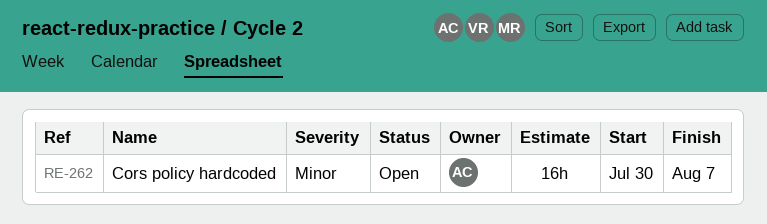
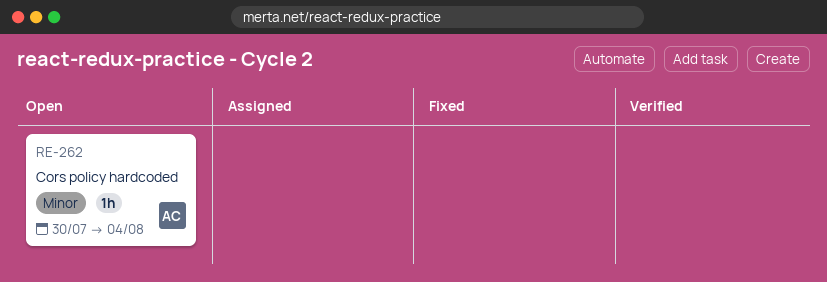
RE-262, estimate: 16h -> 1h
RE-262, due: Aug 7 -> Aug 4

